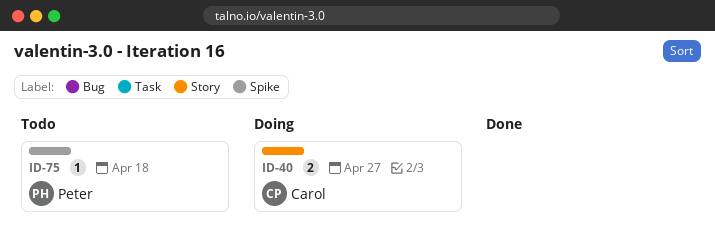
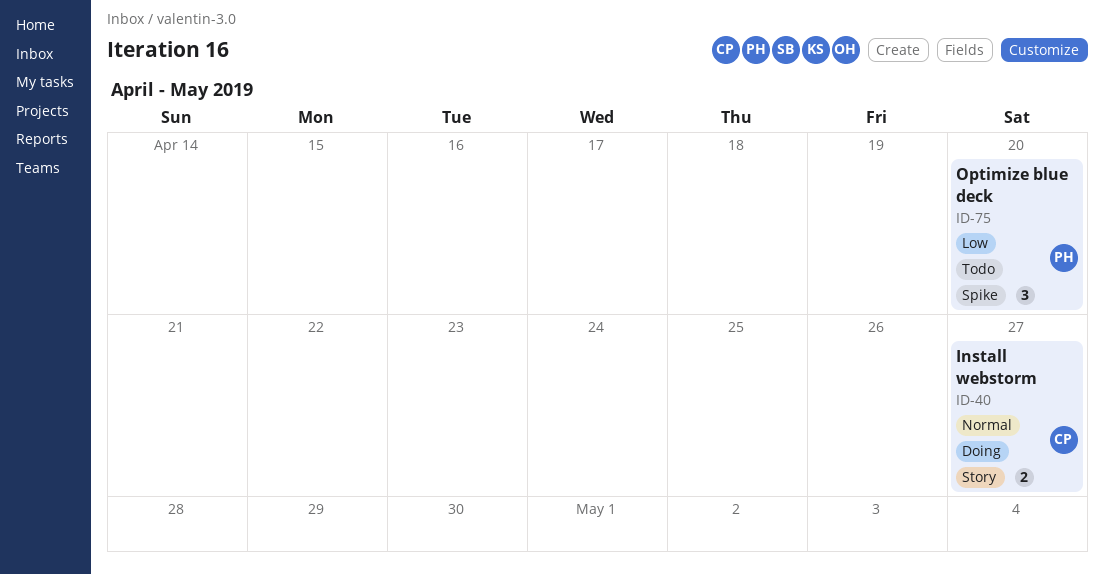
ID-75, estimate: 1 -> 3
ID-75, due: Apr 18 -> Apr 20

